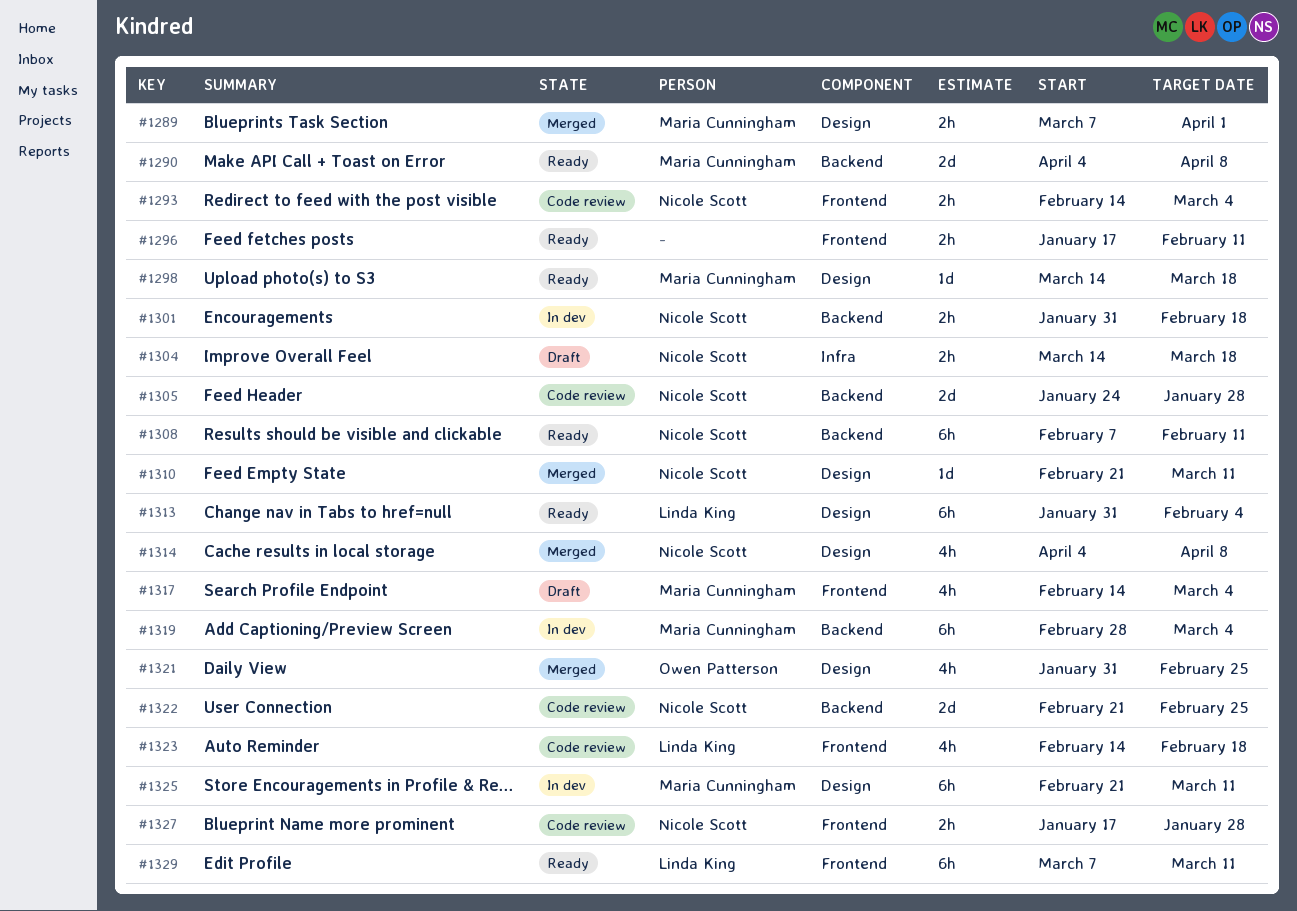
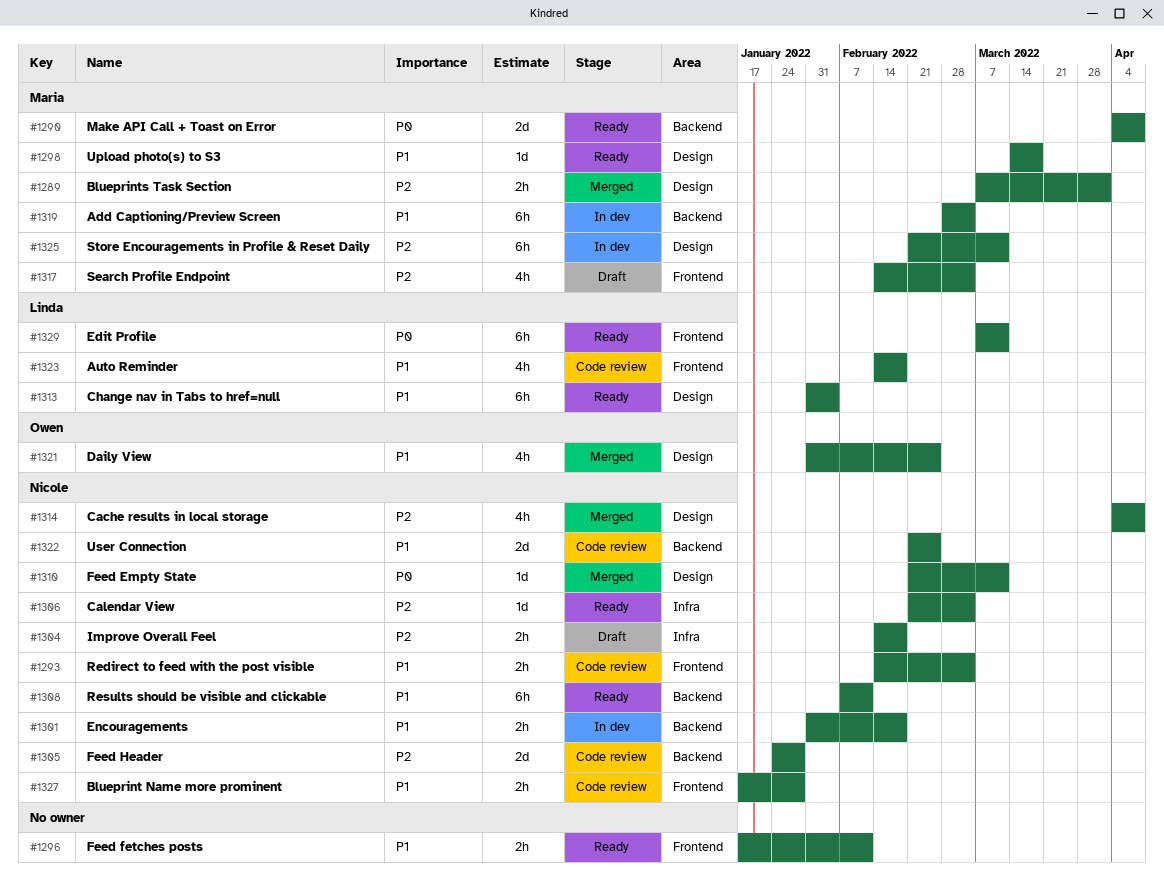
#1304, start: Mar 14 -> Feb 14
#1304, due: Mar 18 -> Feb 18
#1306: none -> present

